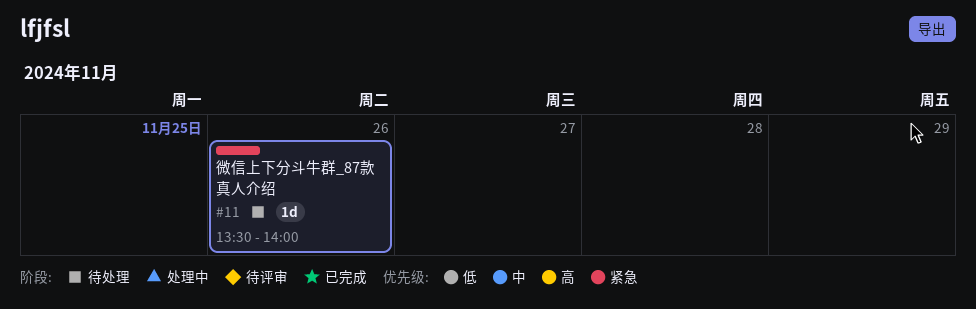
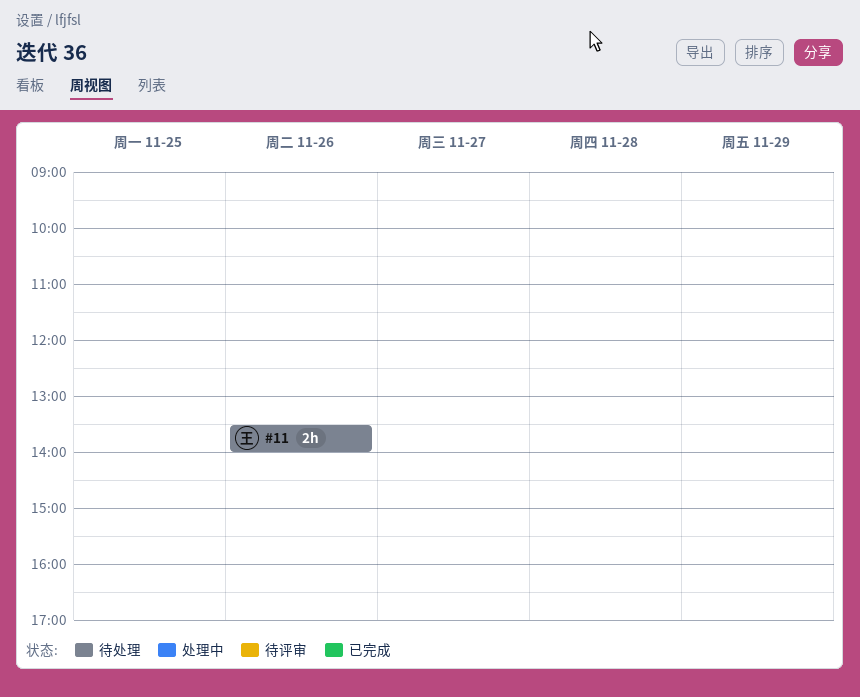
#11, estimate: 1d -> 2h

